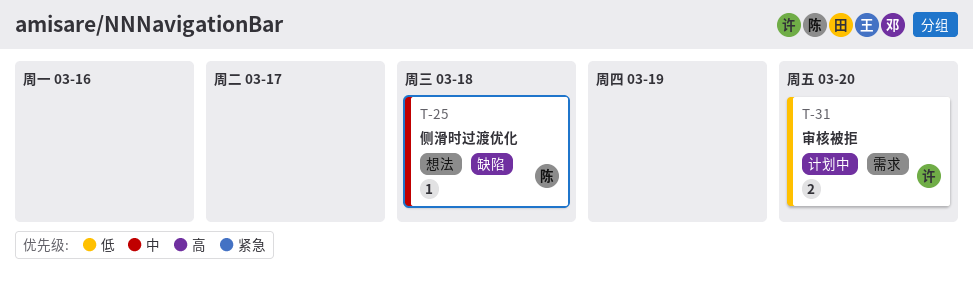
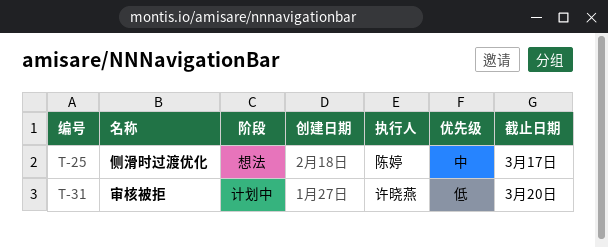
T-25, due: Mar 18 -> Mar 17

